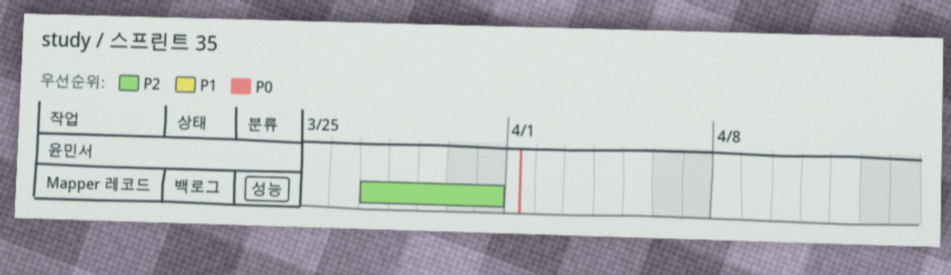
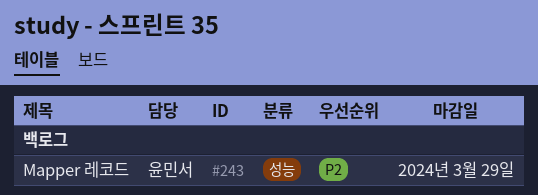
Mapper 레코드, due: Mar 31 -> Mar 29

